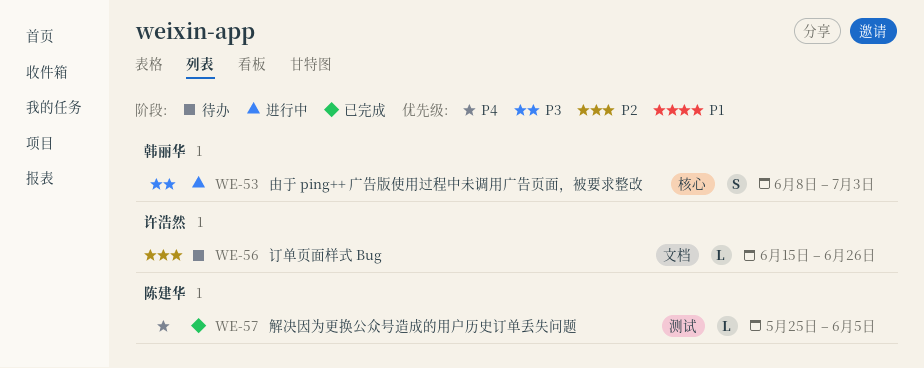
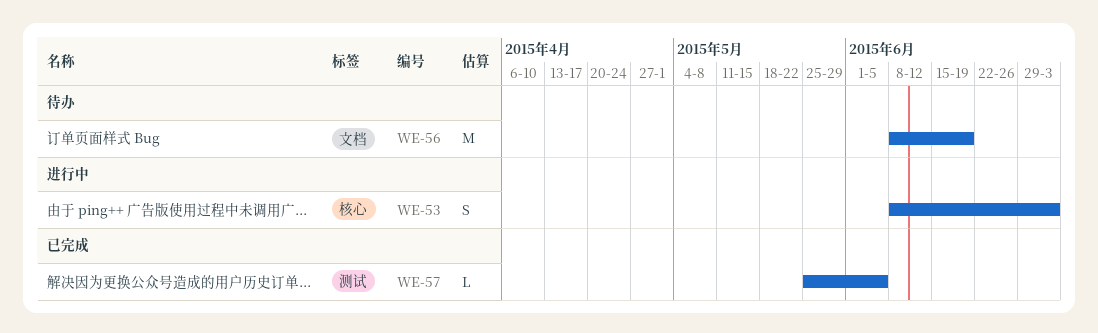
WE-56, estimate: L -> M
WE-56, start: Jun 15 -> Jun 8
WE-56, due: Jun 26 -> Jun 19

